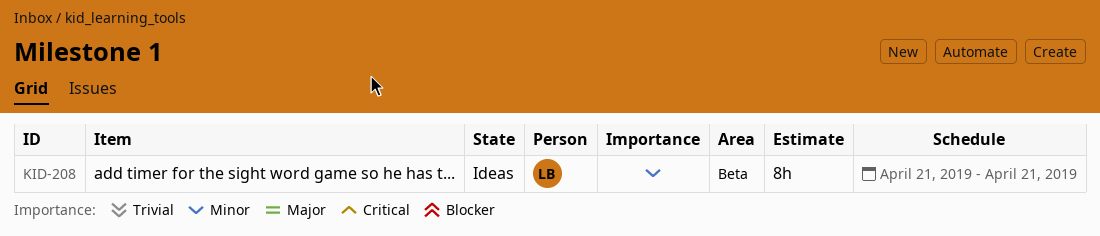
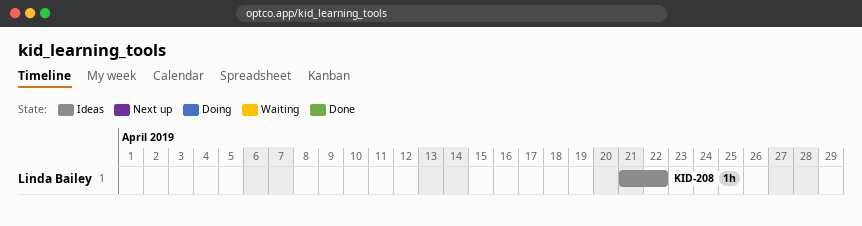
KID-208, estimate: 8h -> 1h
KID-208, due: Apr 21 -> Apr 22

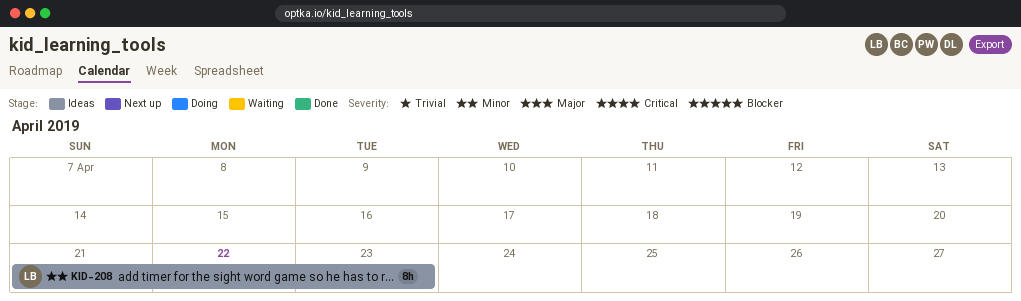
KID-208, estimate: 1h -> 8h
KID-208, due: Apr 22 -> Apr 23

